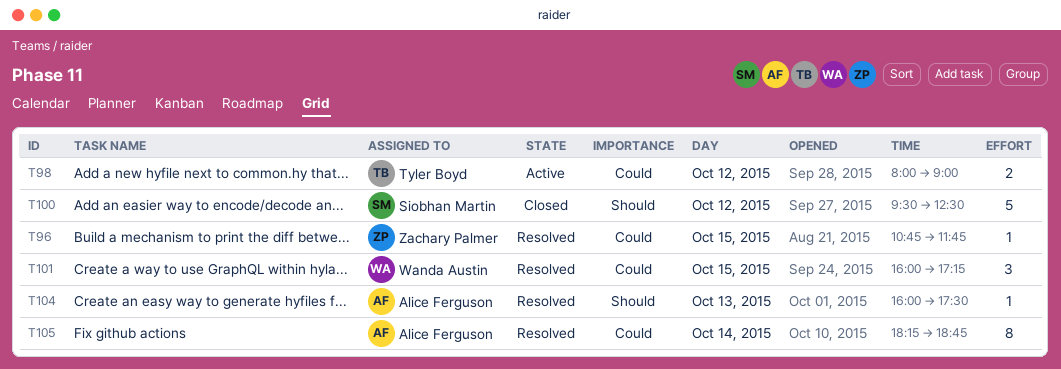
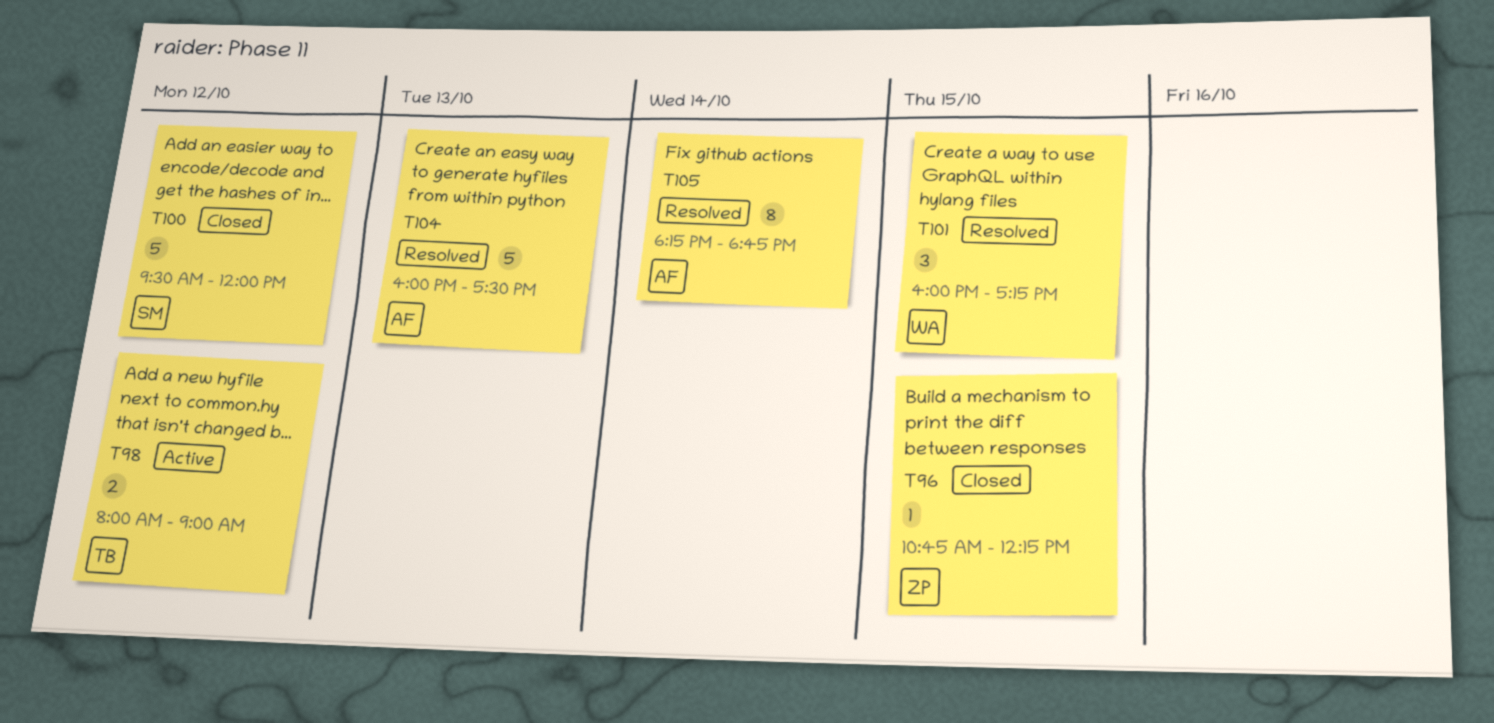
T96, status: Resolved -> Closed
T96, ends: 11:45 -> 12:15
T100, ends: 12:30 -> 12:00
T104, estimate: 1 -> 5

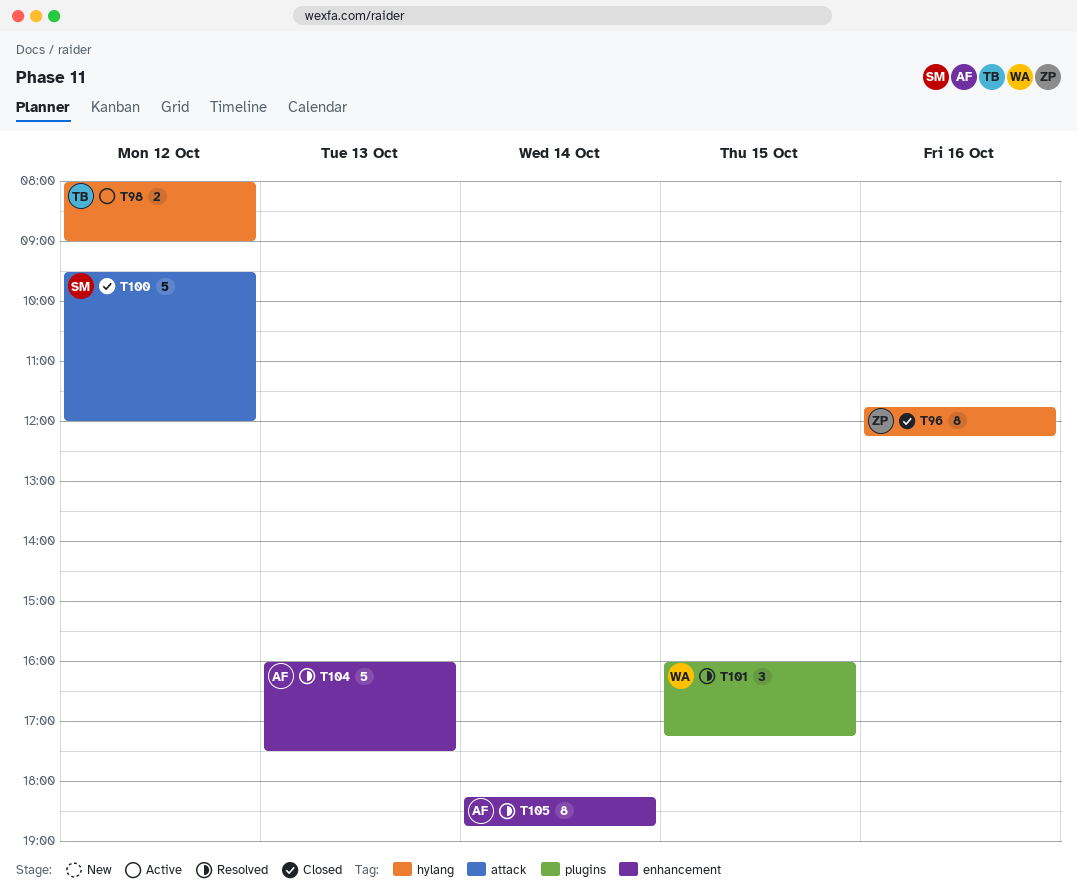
T96, estimate: 1 -> 8
T96, day: Oct 15 -> Oct 16
T96, begins: 10:45 -> 11:45

